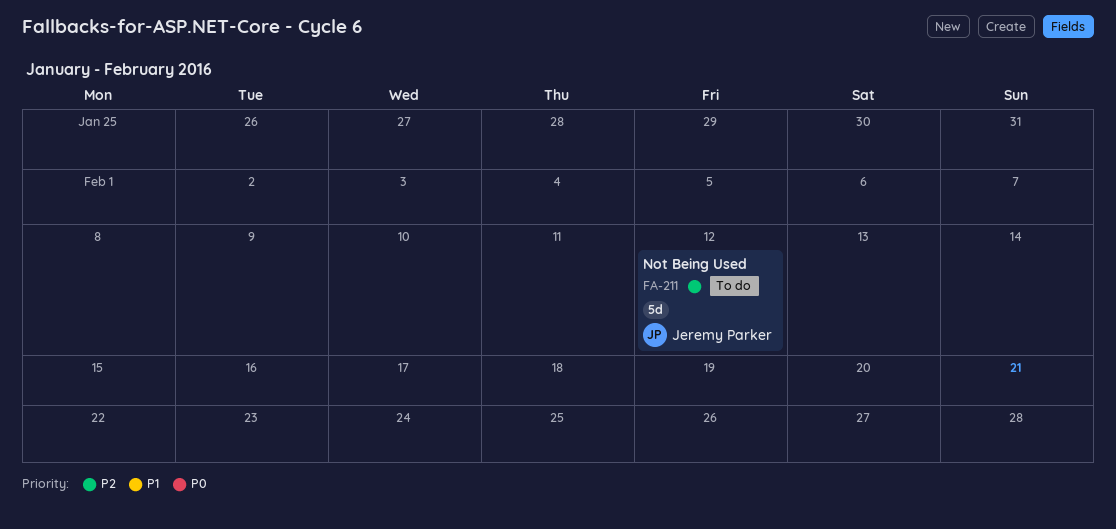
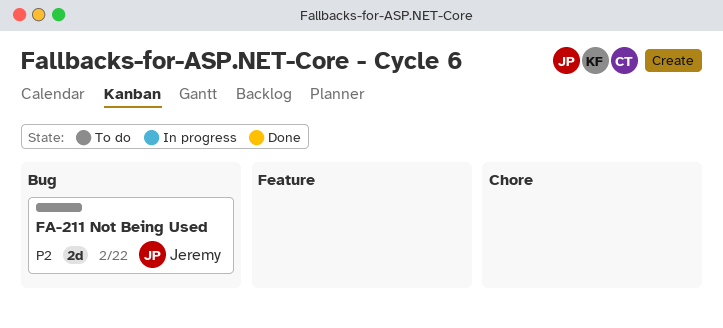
FA-211, estimate: 5d -> 2d
FA-211, due: Feb 12 -> Feb 22

